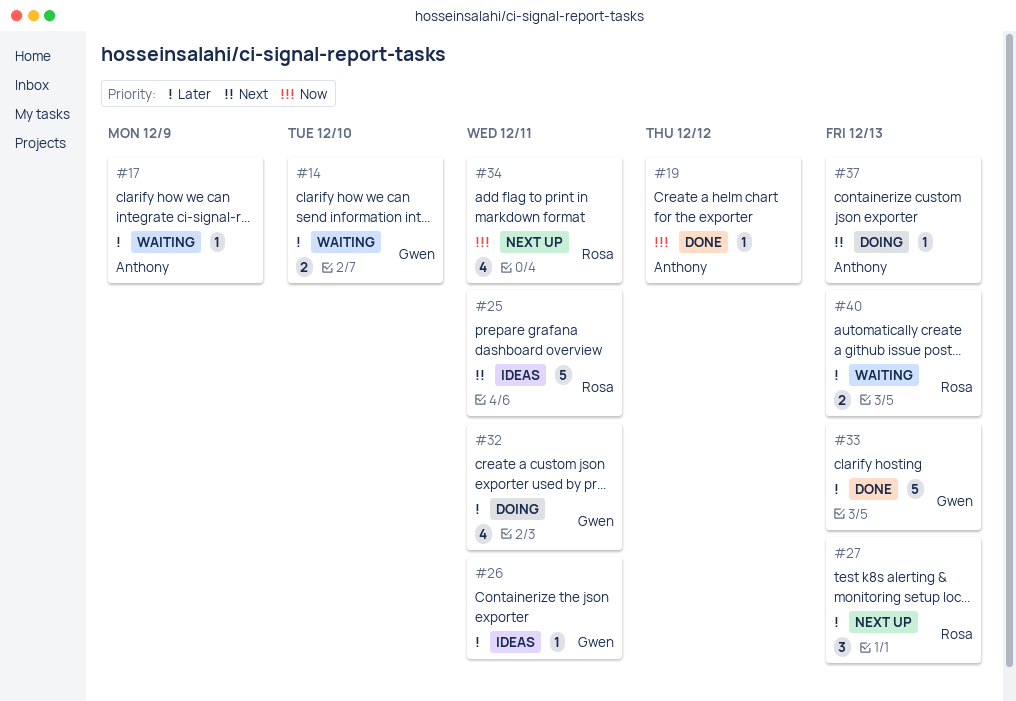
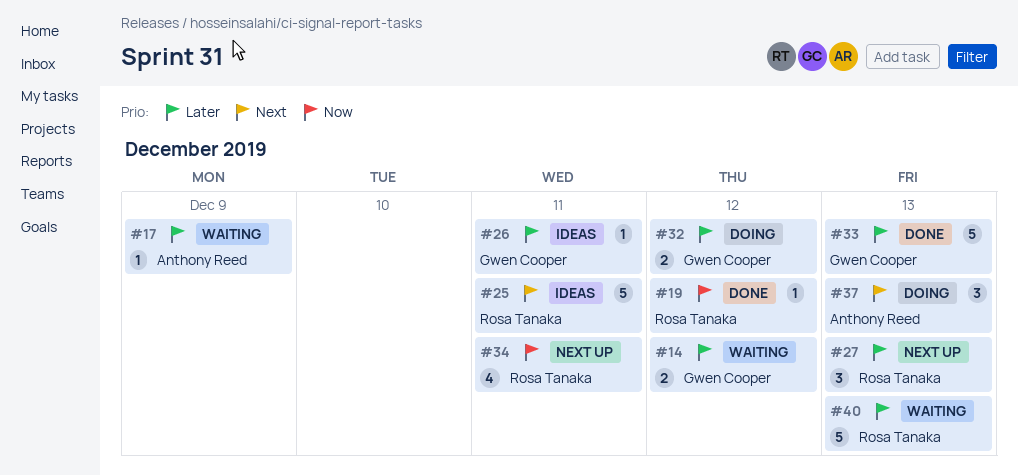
#14, due: Dec 10 -> Dec 12
#19, owner: Anthony Reed -> Rosa Tanaka
#32, estimate: 4 -> 2
#32, due: Dec 11 -> Dec 12
#37, estimate: 1 -> 3
#40, estimate: 2 -> 5

